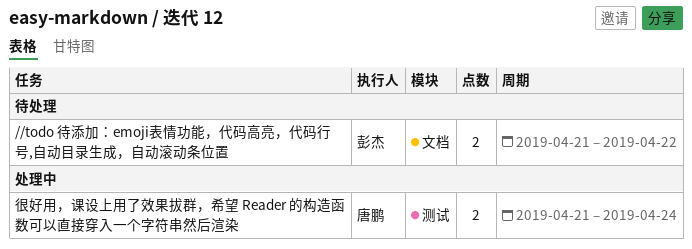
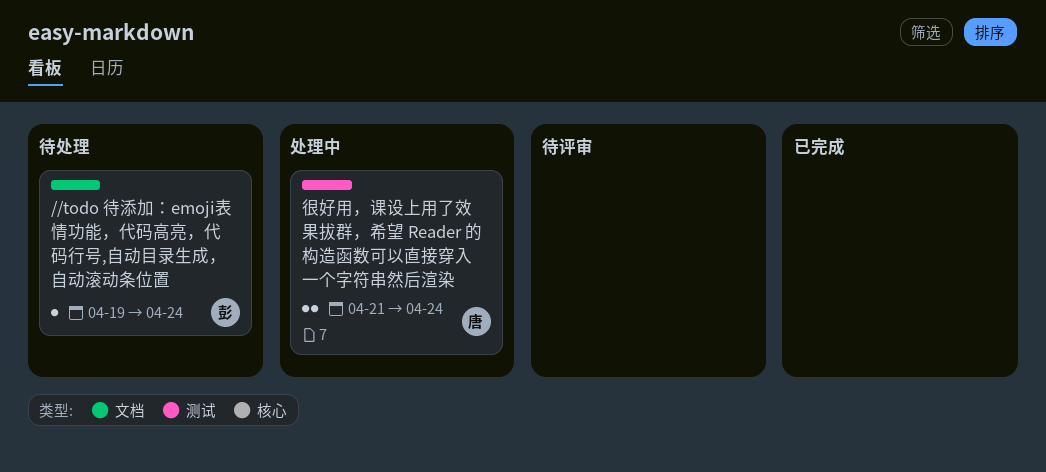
//todo 待添加：emoji表情功能，代码高亮，代码行号,自动目录生成，自动滚动条位置, estimate: 2 -> 1
//todo 待添加：emoji表情功能，代码高亮，代码行号,自动目录生成，自动滚动条位置, start: Apr 21 -> Apr 19
//todo 待添加：emoji表情功能，代码高亮，代码行号,自动目录生成，自动滚动条位置, due: Apr 22 -> Apr 24

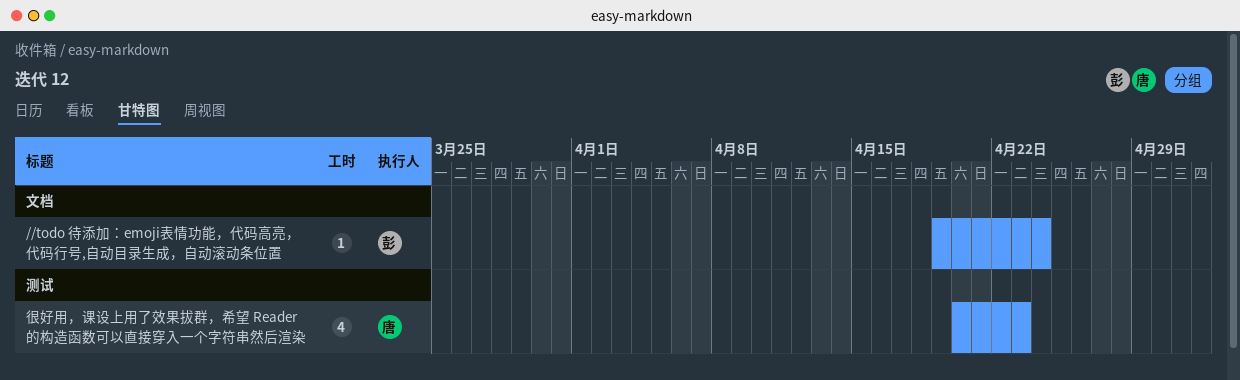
很好用，课设上用了效果拔群，希望 Reader 的构造函数可以直接穿入一个字符串然后渲染, estimate: 2 -> 4
很好用，课设上用了效果拔群，希望 Reader 的构造函数可以直接穿入一个字符串然后渲染, start: Apr 21 -> Apr 20
很好用，课设上用了效果拔群，希望 Reader 的构造函数可以直接穿入一个字符串然后渲染, due: Apr 24 -> Apr 23

